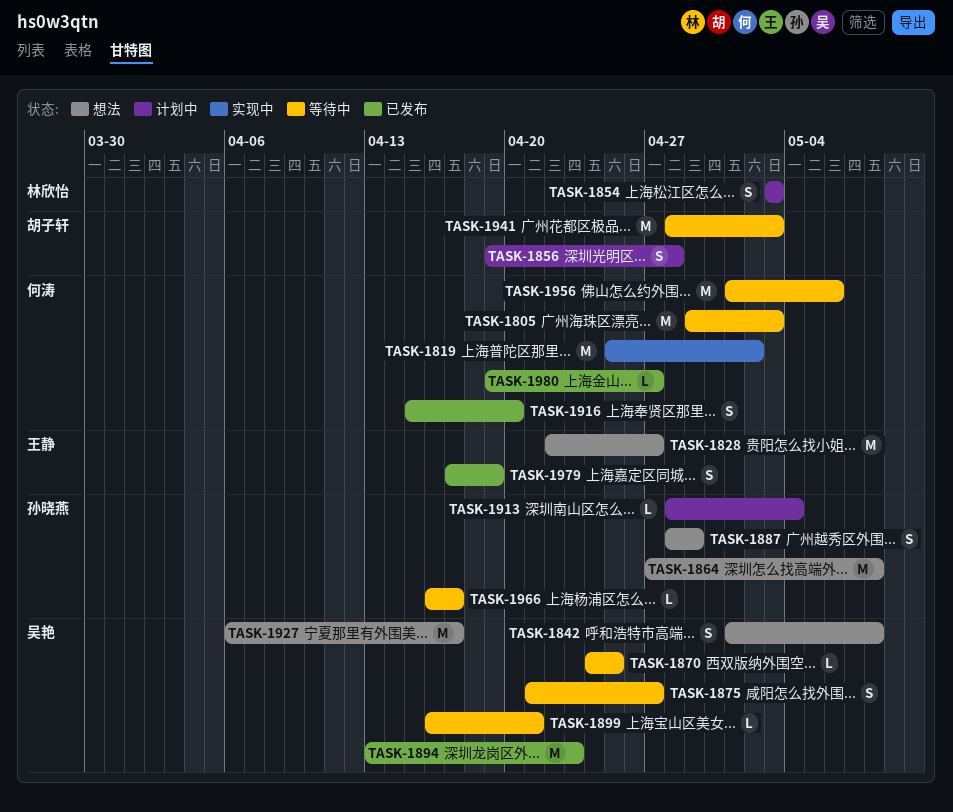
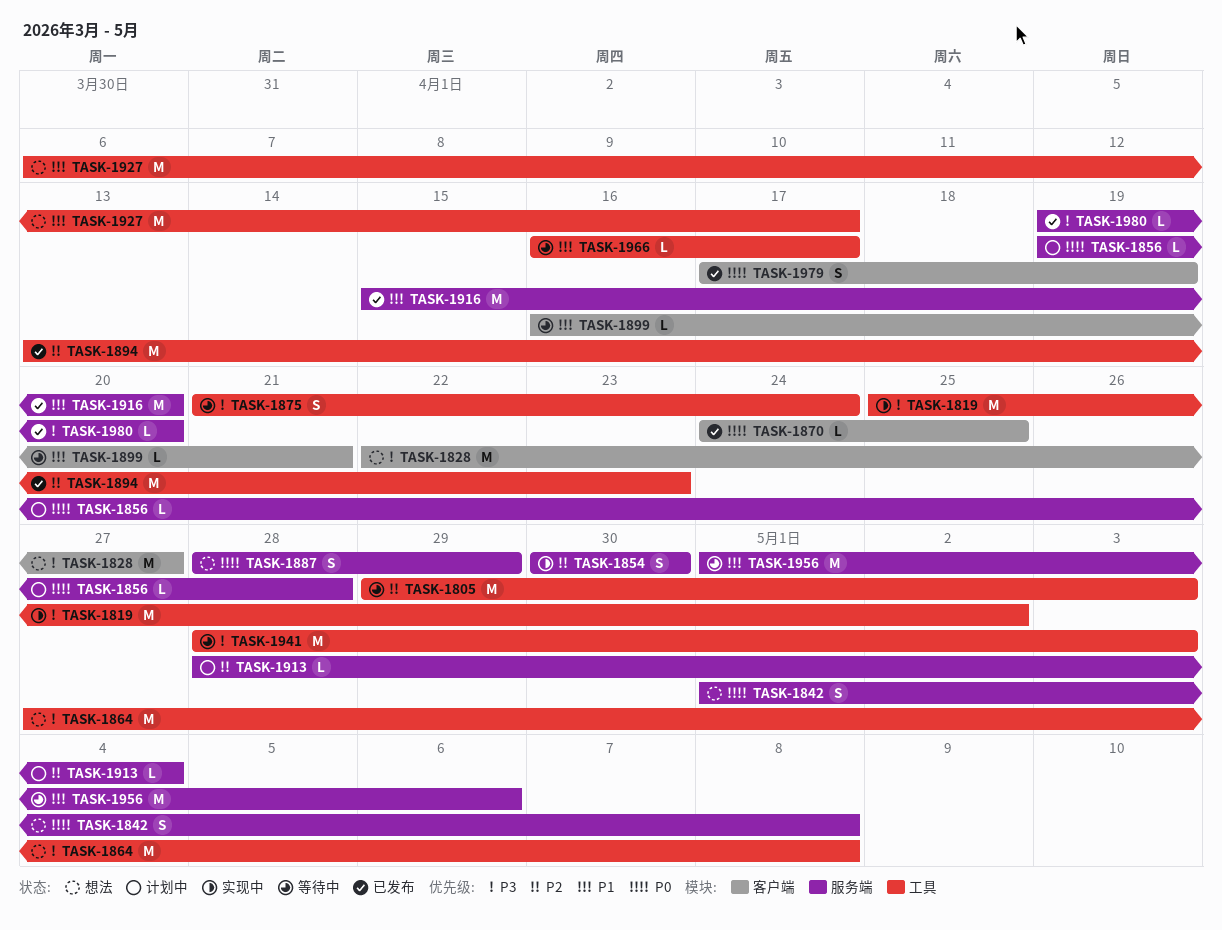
TASK-1854, status: 计划中 -> 实现中
TASK-1854, start: May 3 -> Apr 30
TASK-1854, due: May 3 -> Apr 30
TASK-1856, estimate: S -> L
TASK-1870, status: 等待中 -> 已发布
TASK-1875, due: Apr 27 -> Apr 24
TASK-1916, estimate: S -> M
TASK-1980, due: Apr 27 -> Apr 20

